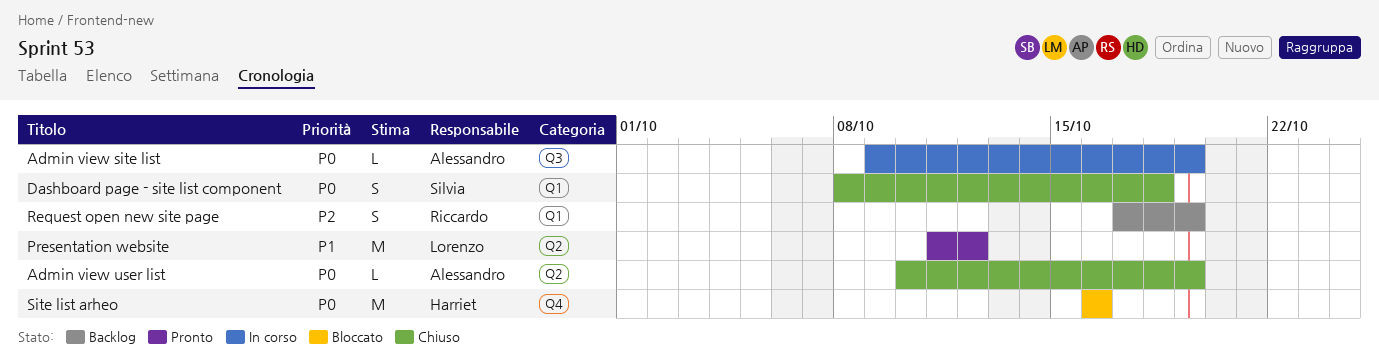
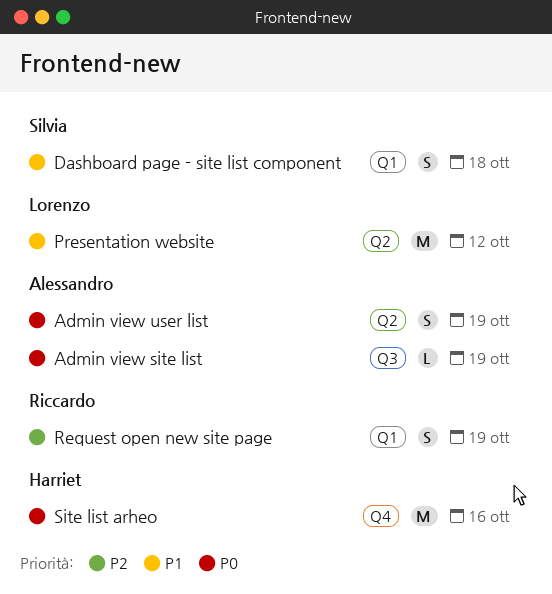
Admin view user list, estimate: L -> S
Dashboard page - site list component, priority: P0 -> P1

